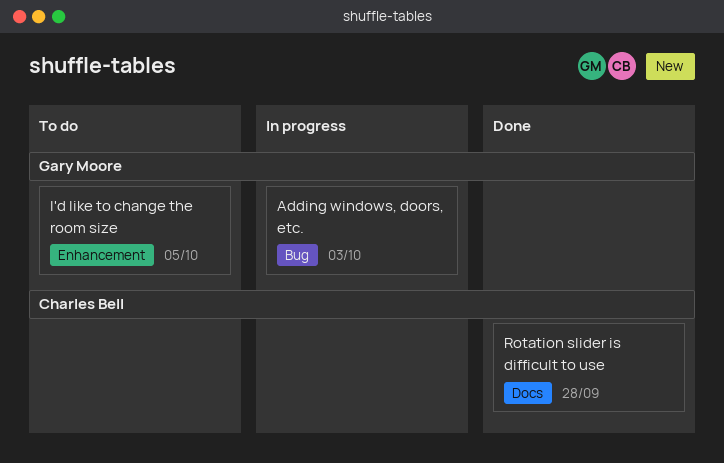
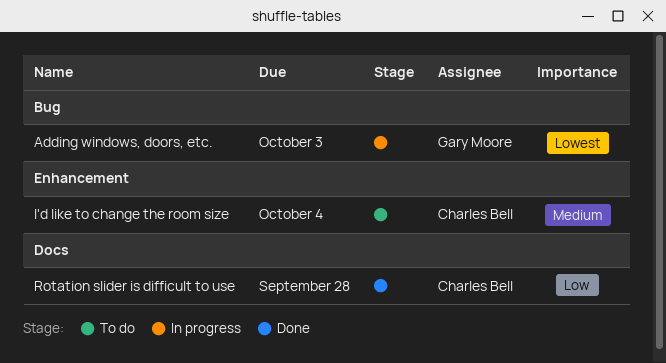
I'd like to change the room size, owner: Gary Moore -> Charles Bell
I'd like to change the room size, due: Oct 5 -> Oct 4

